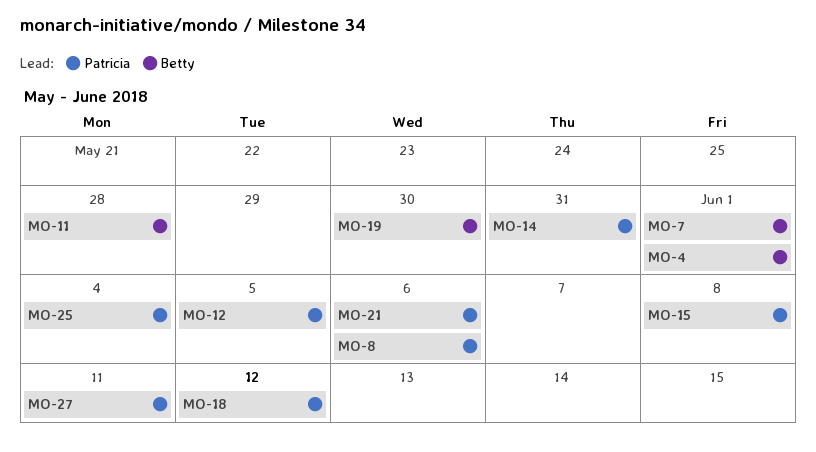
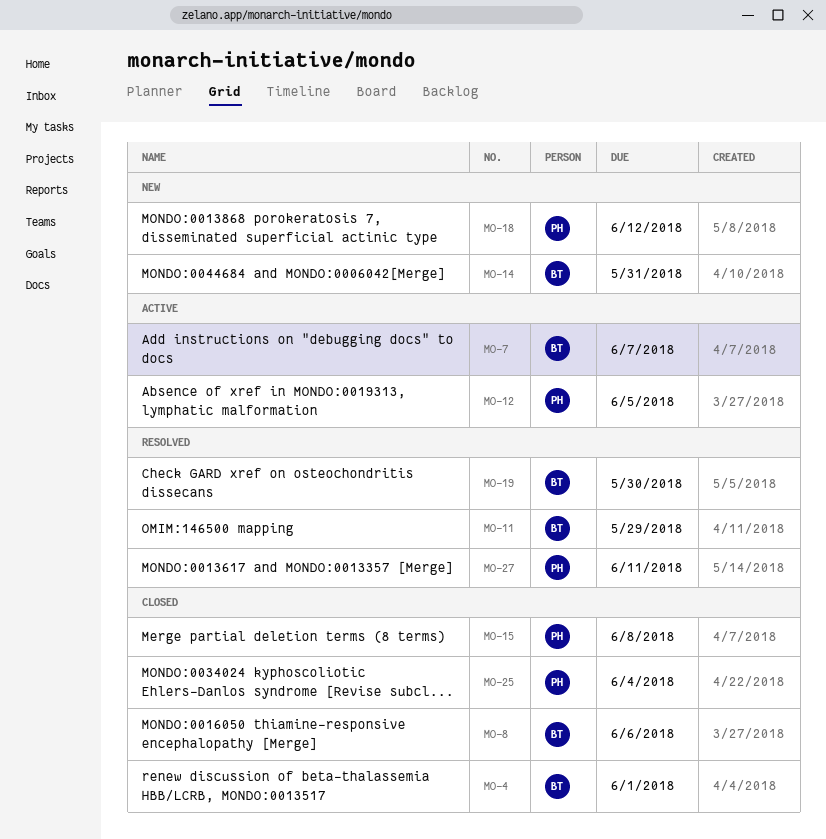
MO-7, due: Jun 1 -> Jun 7
MO-8, owner: Patricia -> Betty
MO-11, due: May 28 -> May 29
MO-14, owner: Patricia -> Betty
MO-21: present -> none

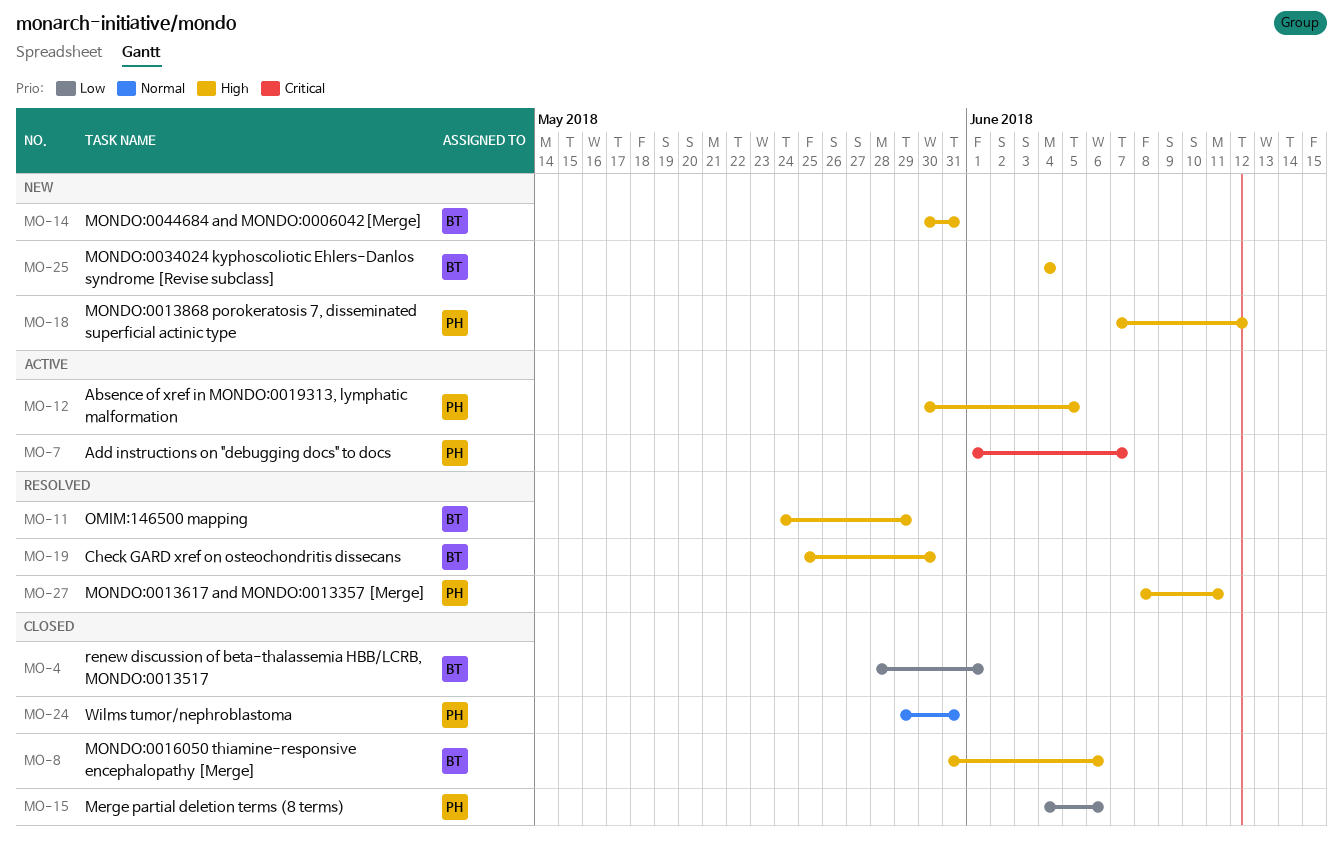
MO-7, owner: BT -> PH
MO-15, due: Jun 8 -> Jun 6
MO-24: none -> present
MO-25, status: Closed -> New
MO-25, owner: PH -> BT

